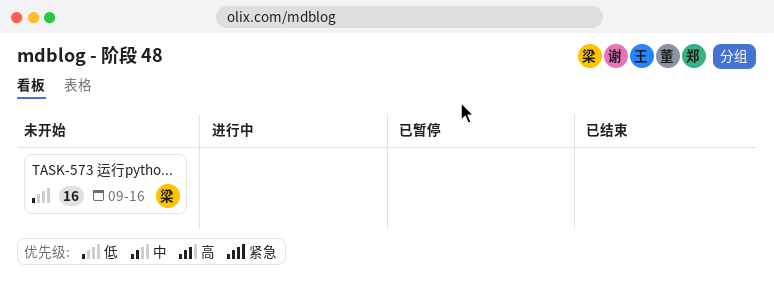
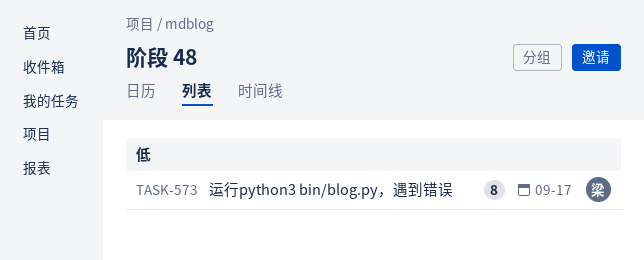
TASK-573, estimate: 16 -> 8
TASK-573, due: Sep 16 -> Sep 17

